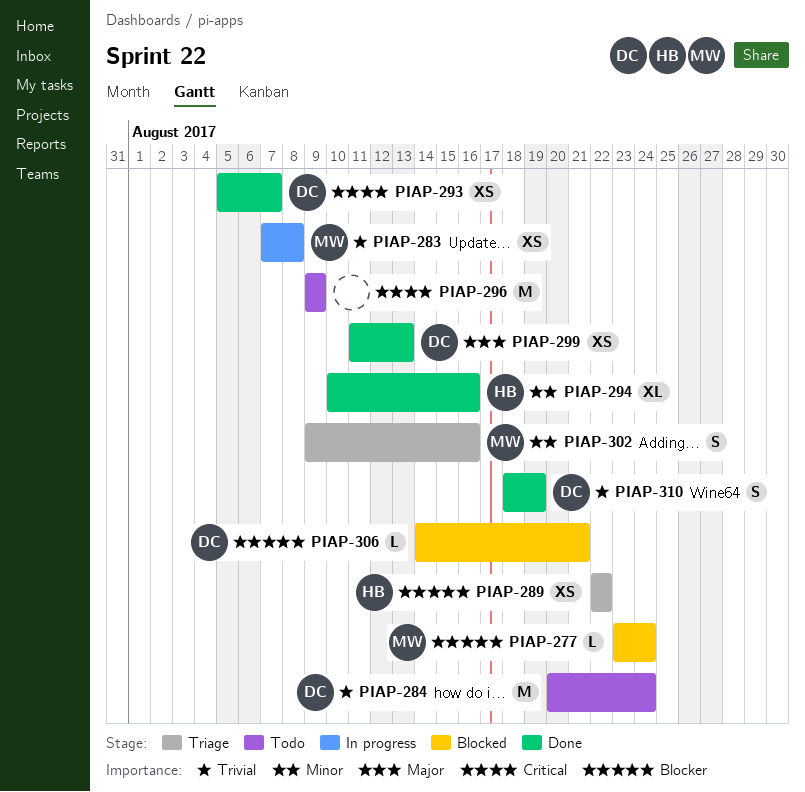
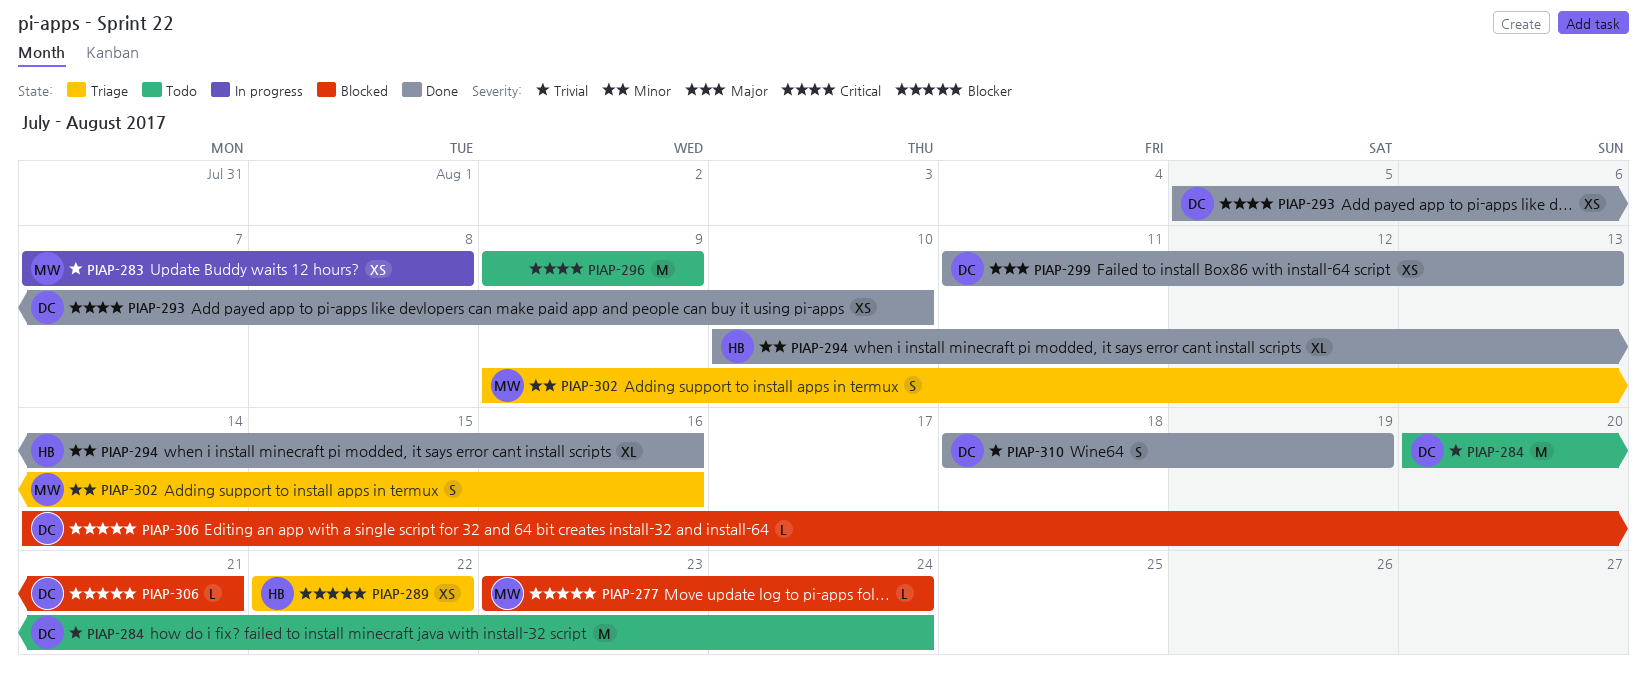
PIAP-293, due: Aug 7 -> Aug 10

